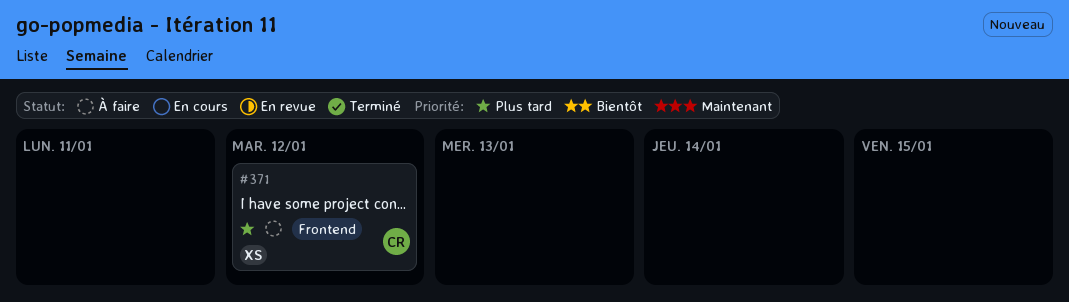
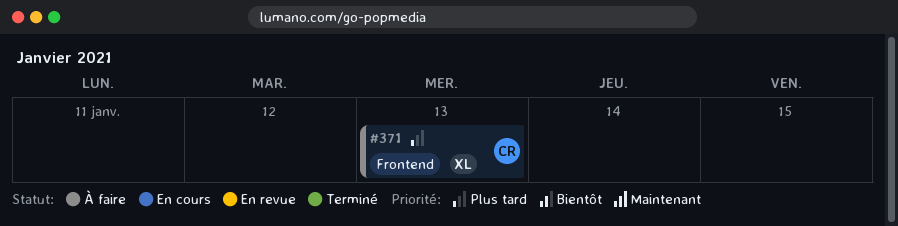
#371, estimate: XS -> XL
#371, due: Jan 12 -> Jan 13

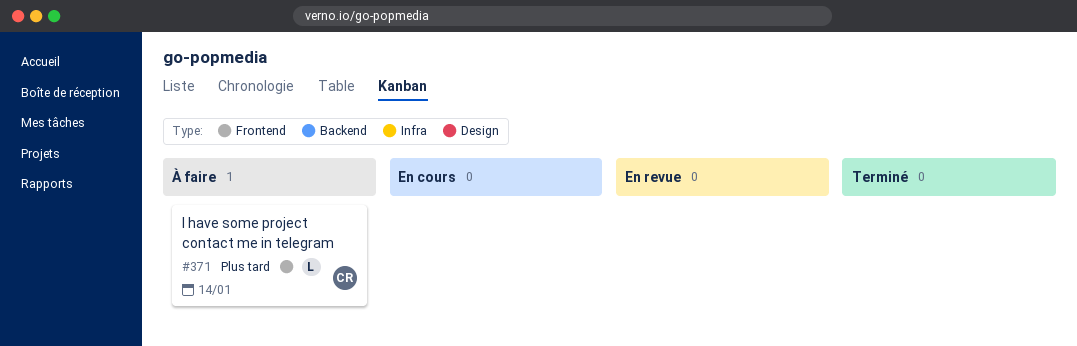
#371, estimate: XL -> L
#371, due: Jan 13 -> Jan 14

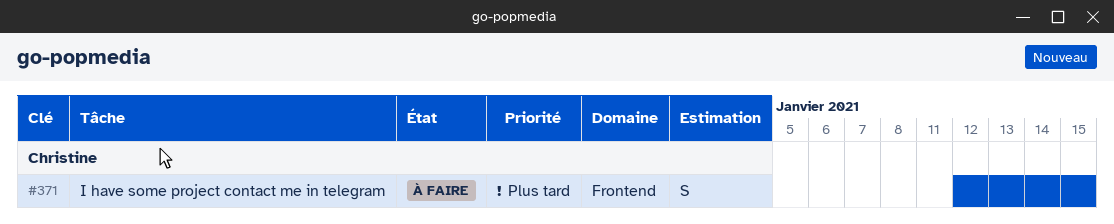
#371, estimate: L -> S
#371, due: Jan 14 -> Jan 15

